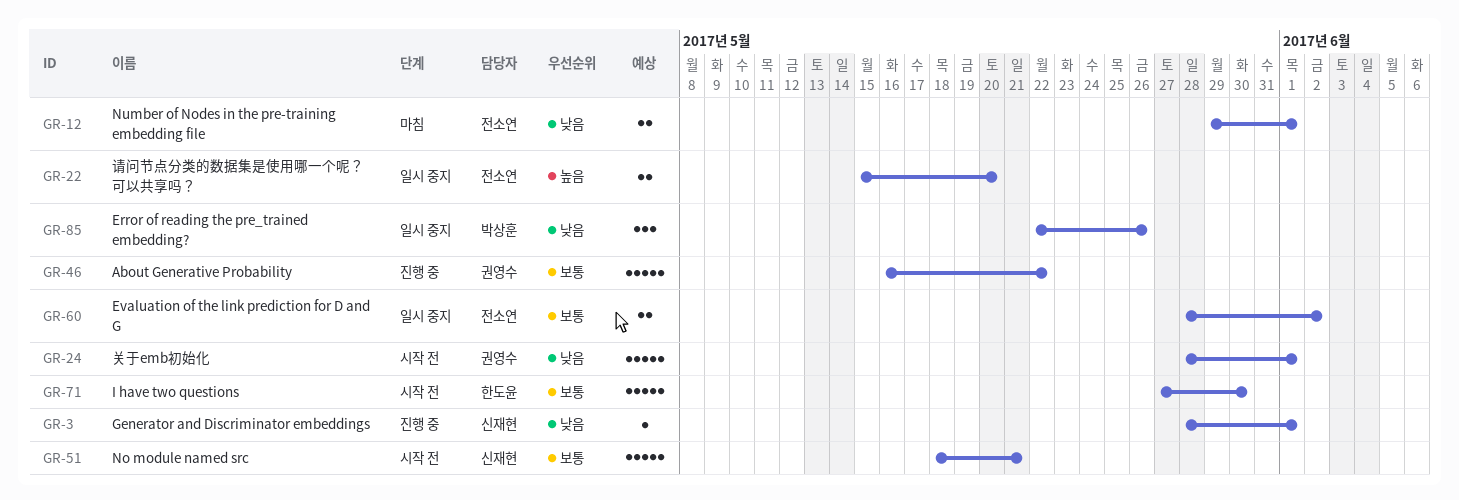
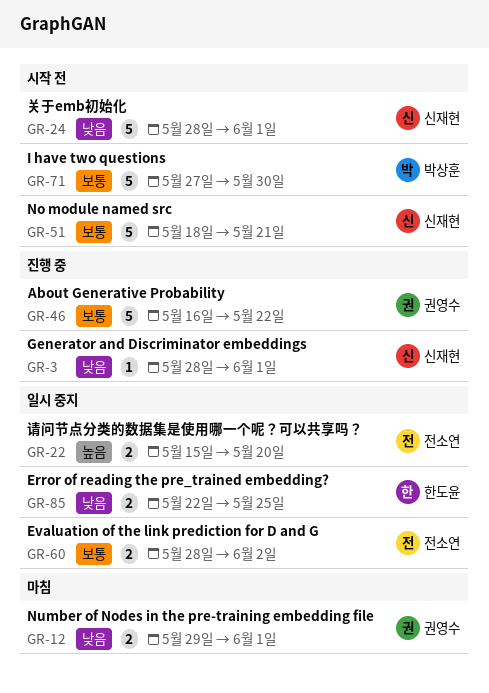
GR-12, owner: 전소연 -> 권영수
GR-24, owner: 권영수 -> 신재현
GR-71, owner: 한도윤 -> 박상훈
GR-85, owner: 박상훈 -> 한도윤
GR-85, estimate: 3 -> 2
GR-85, due: May 26 -> May 25

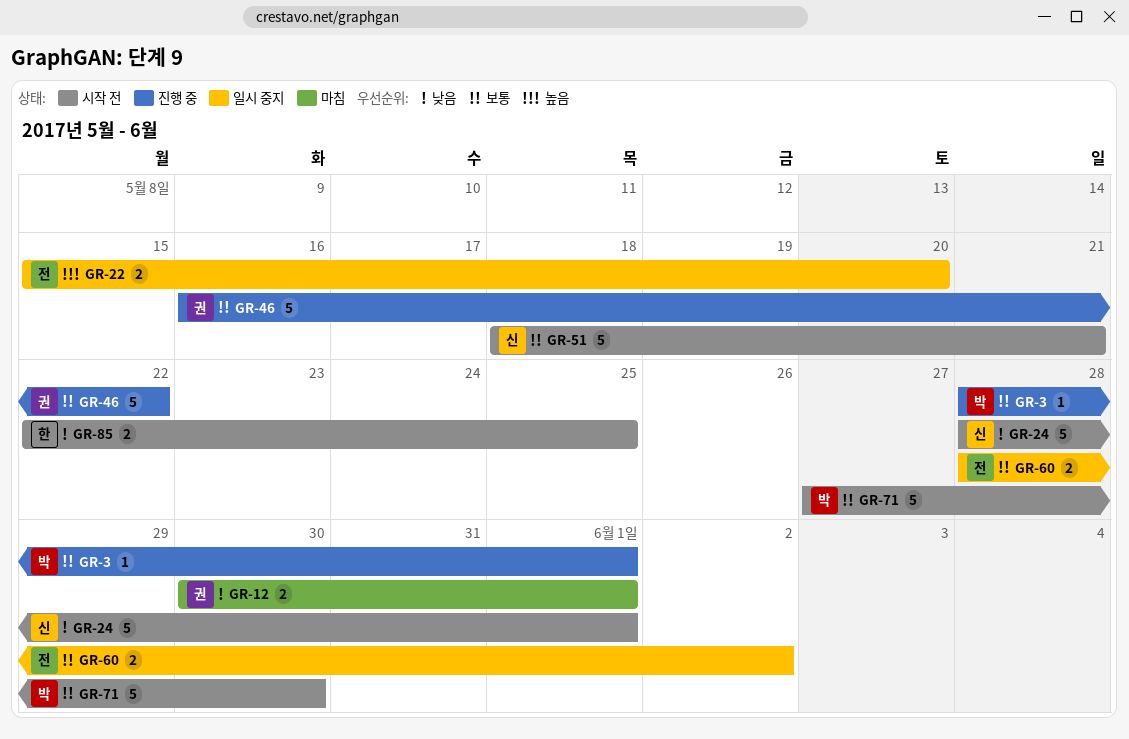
GR-3, owner: 신재현 -> 박상훈
GR-3, priority: 낮음 -> 보통
GR-12, start: May 29 -> May 30
GR-85, status: 일시 중지 -> 시작 전

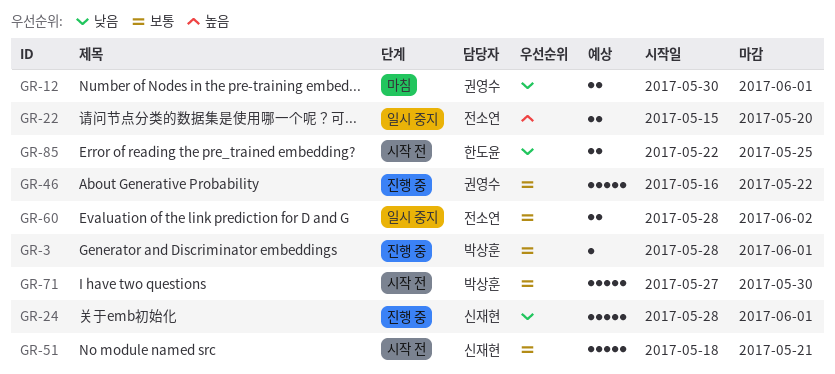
GR-24, status: 시작 전 -> 진행 중

